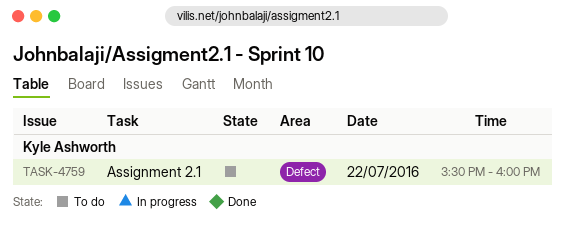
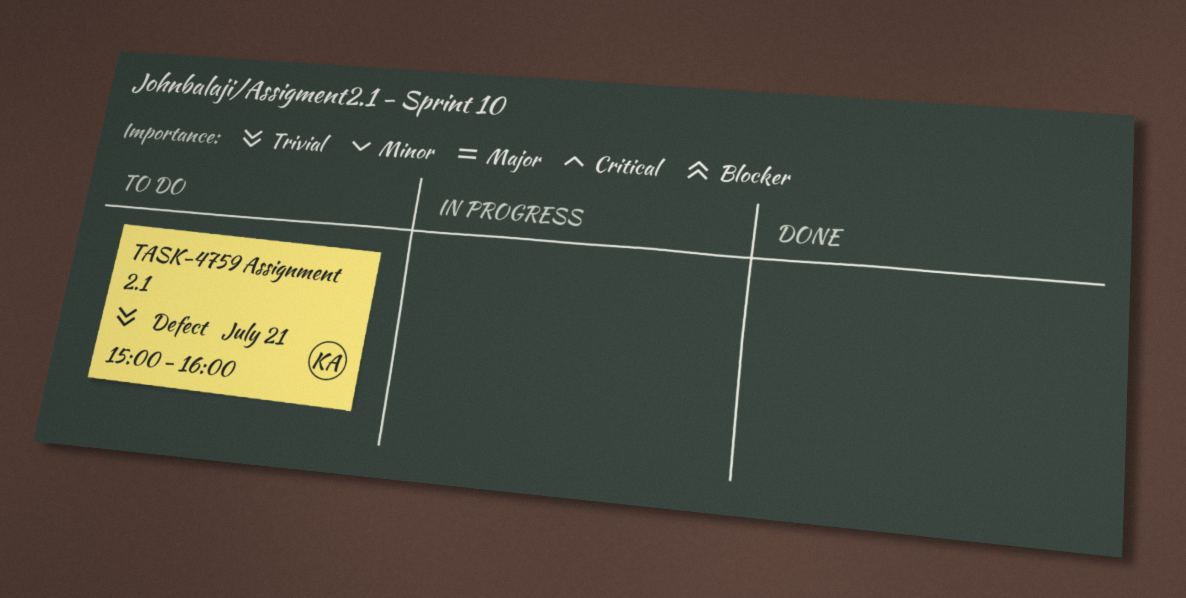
TASK-4759, day: Jul 22 -> Jul 21
TASK-4759, begins: 15:30 -> 15:00

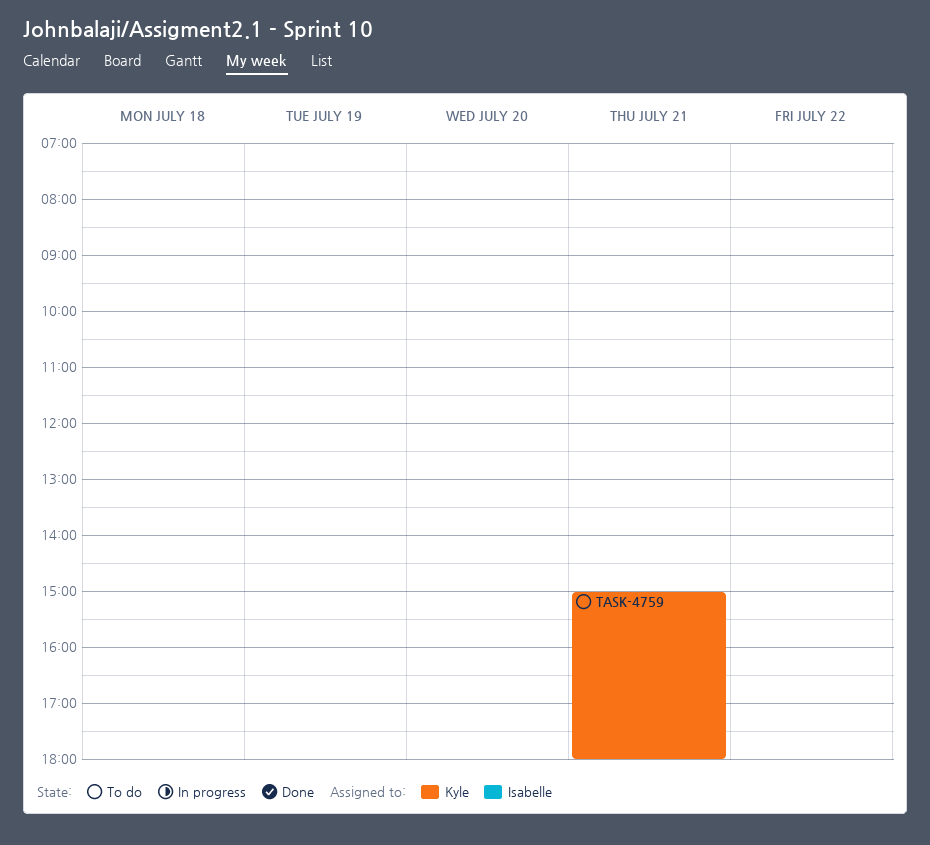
TASK-4759, ends: 16:00 -> 18:00

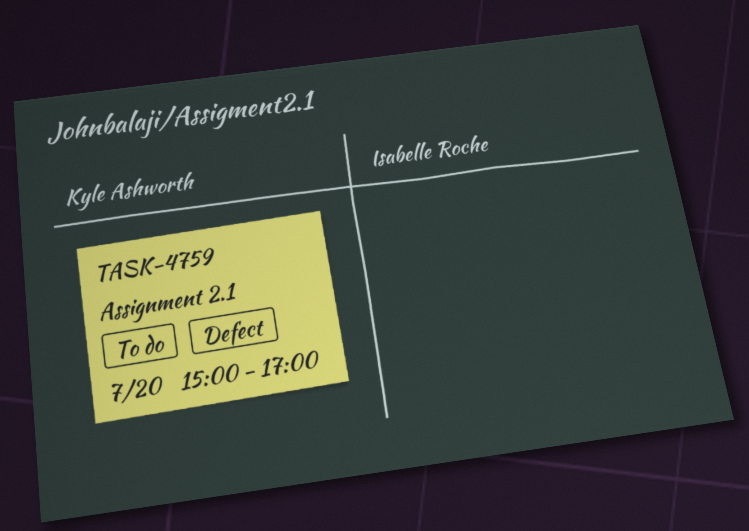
TASK-4759, day: Jul 21 -> Jul 20
TASK-4759, ends: 18:00 -> 17:00

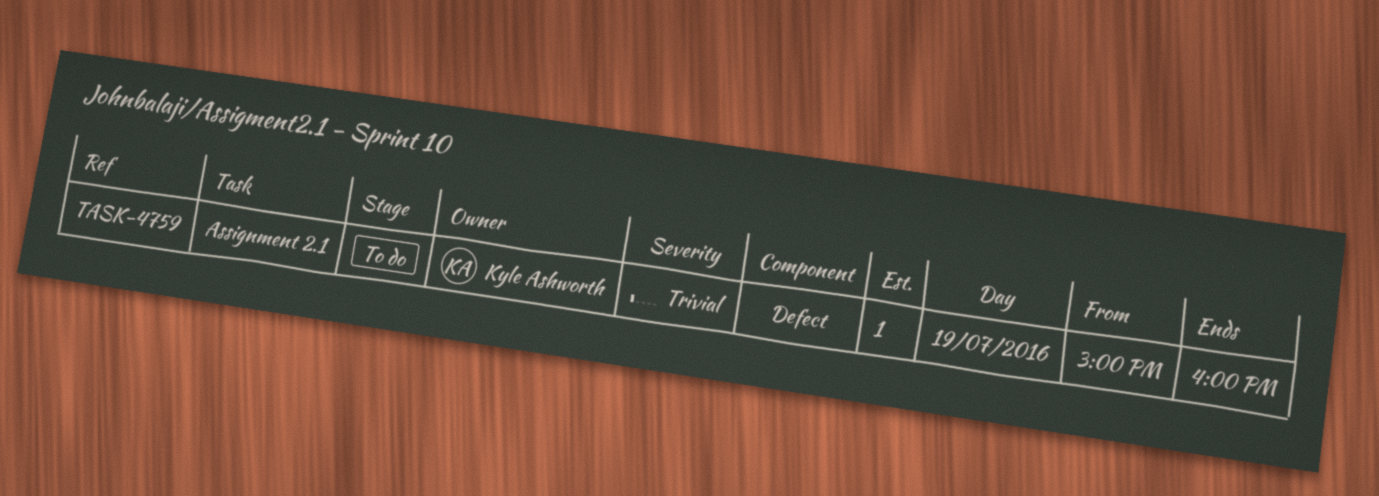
TASK-4759, day: Jul 20 -> Jul 19
TASK-4759, ends: 17:00 -> 16:00

